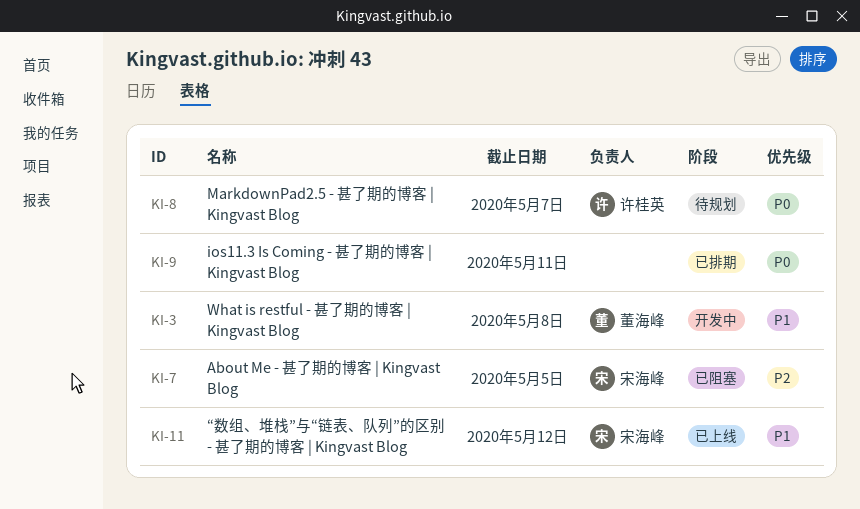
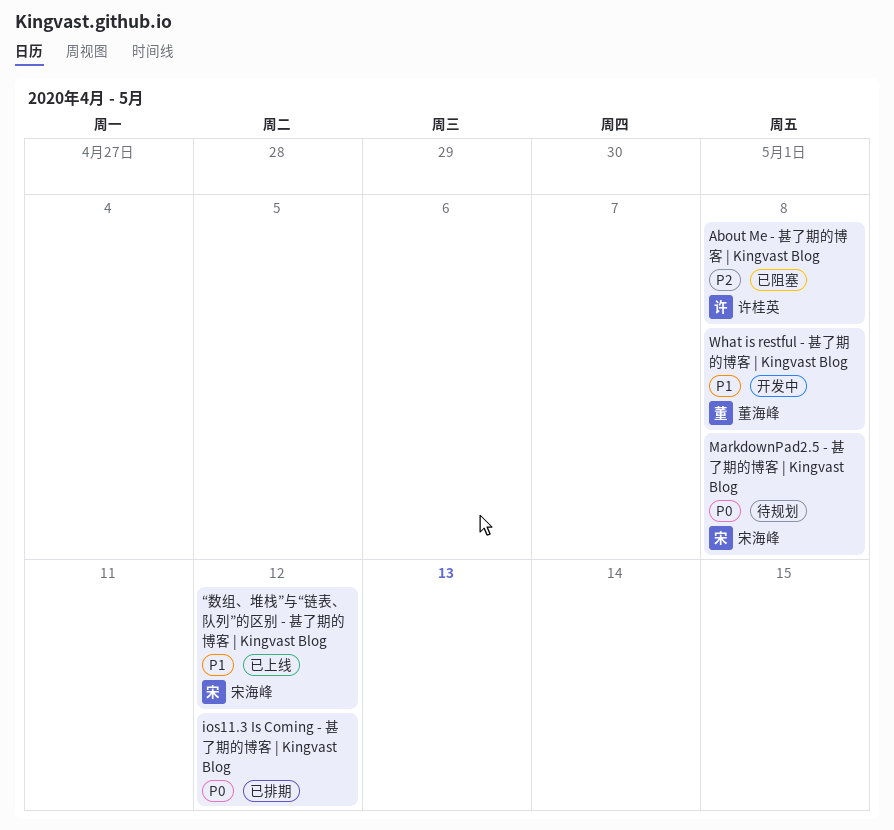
About Me - 甚了期的博客 | Kingvast Blog, owner: 宋海峰 -> 许桂英
About Me - 甚了期的博客 | Kingvast Blog, due: May 5 -> May 8
ios11.3 Is Coming - 甚了期的博客 | Kingvast Blog, due: May 11 -> May 12
MarkdownPad2.5 - 甚了期的博客 | Kingvast Blog, owner: 许桂英 -> 宋海峰
MarkdownPad2.5 - 甚了期的博客 | Kingvast Blog, due: May 7 -> May 8

